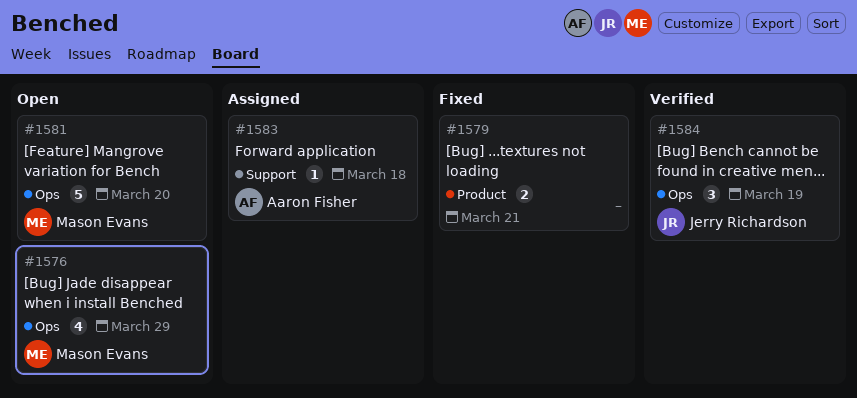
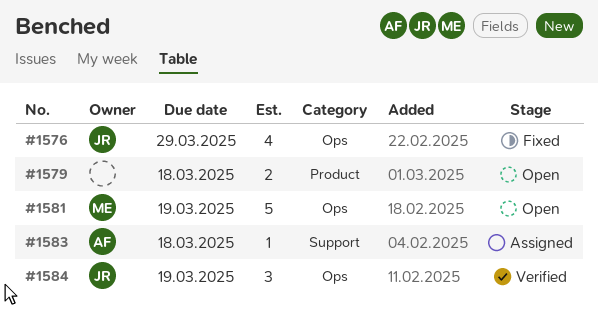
#1576, status: Open -> Fixed
#1576, owner: Mason Evans -> Jerry Richardson
#1579, status: Fixed -> Open
#1579, due: Mar 21 -> Mar 18
#1581, due: Mar 20 -> Mar 19

